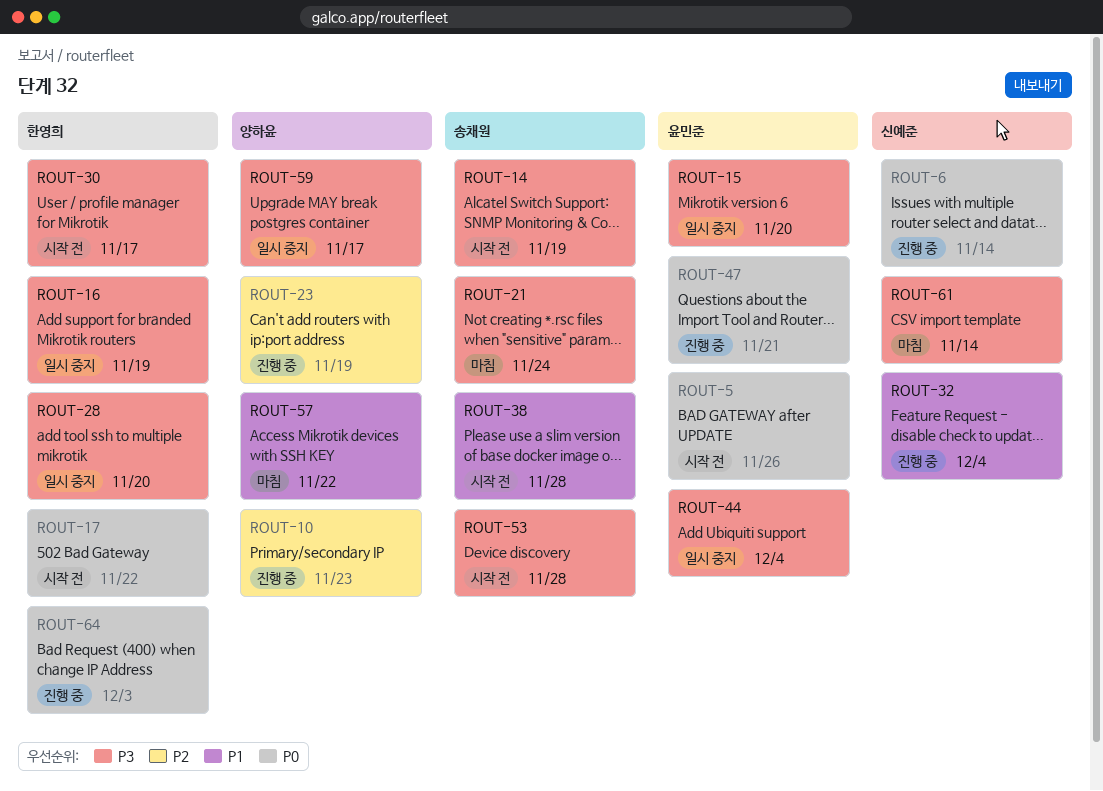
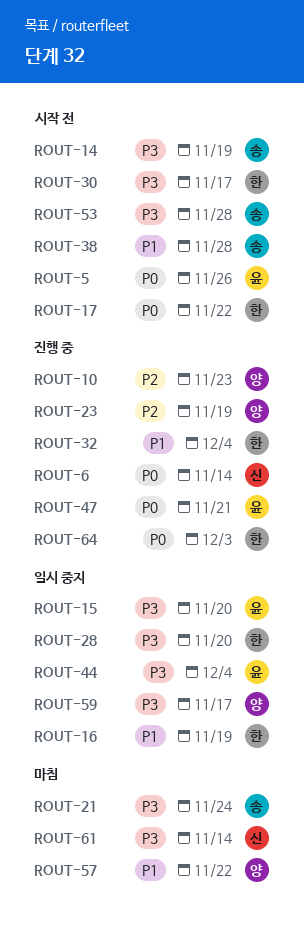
ROUT-16, priority: P3 -> P1
ROUT-32, owner: 신예준 -> 한영희

